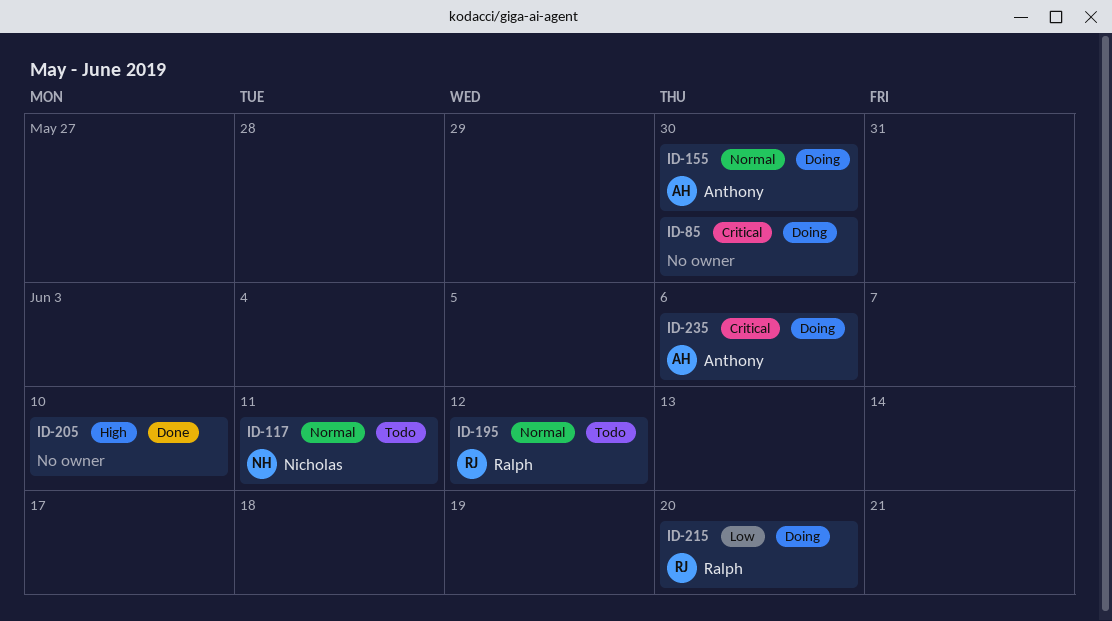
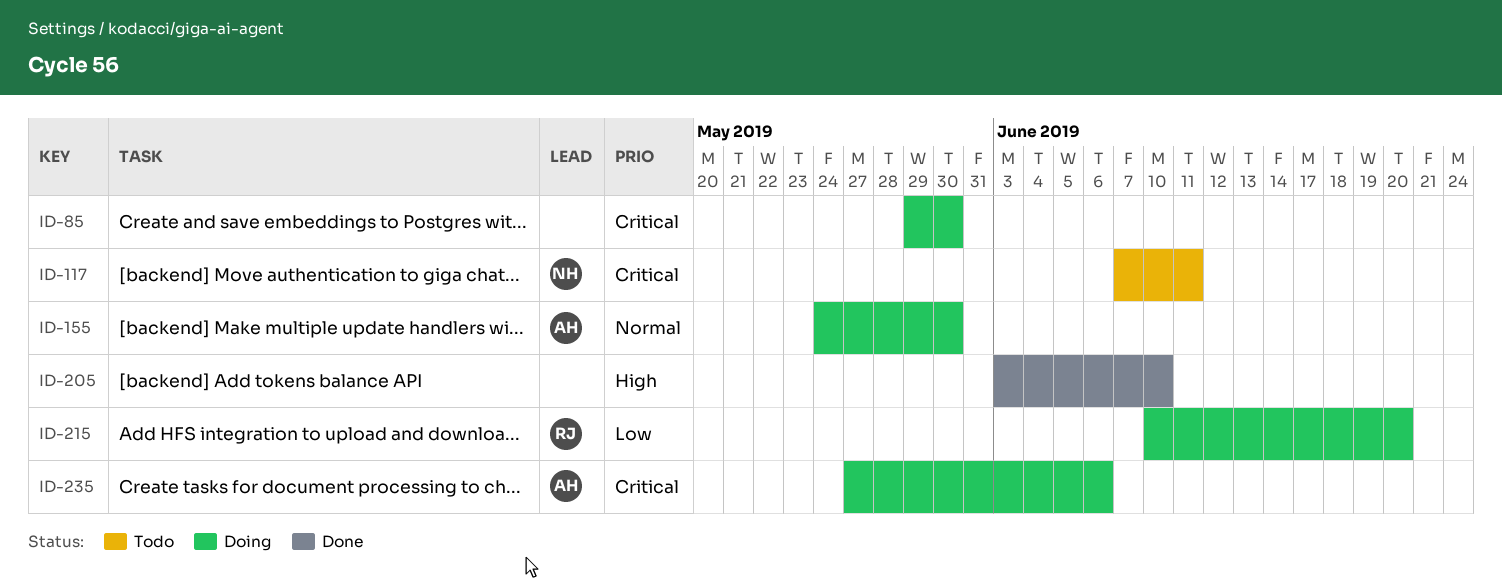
ID-117, priority: Normal -> Critical
ID-195: present -> none

